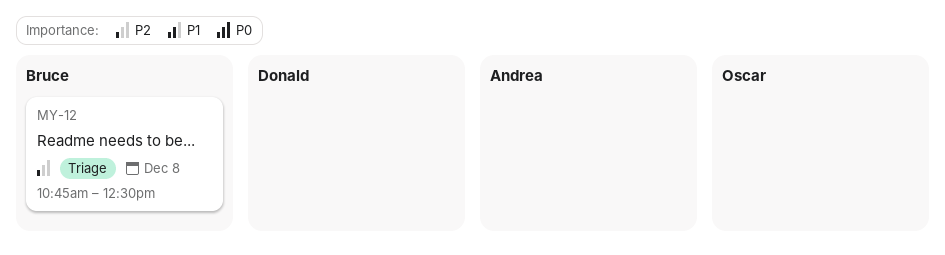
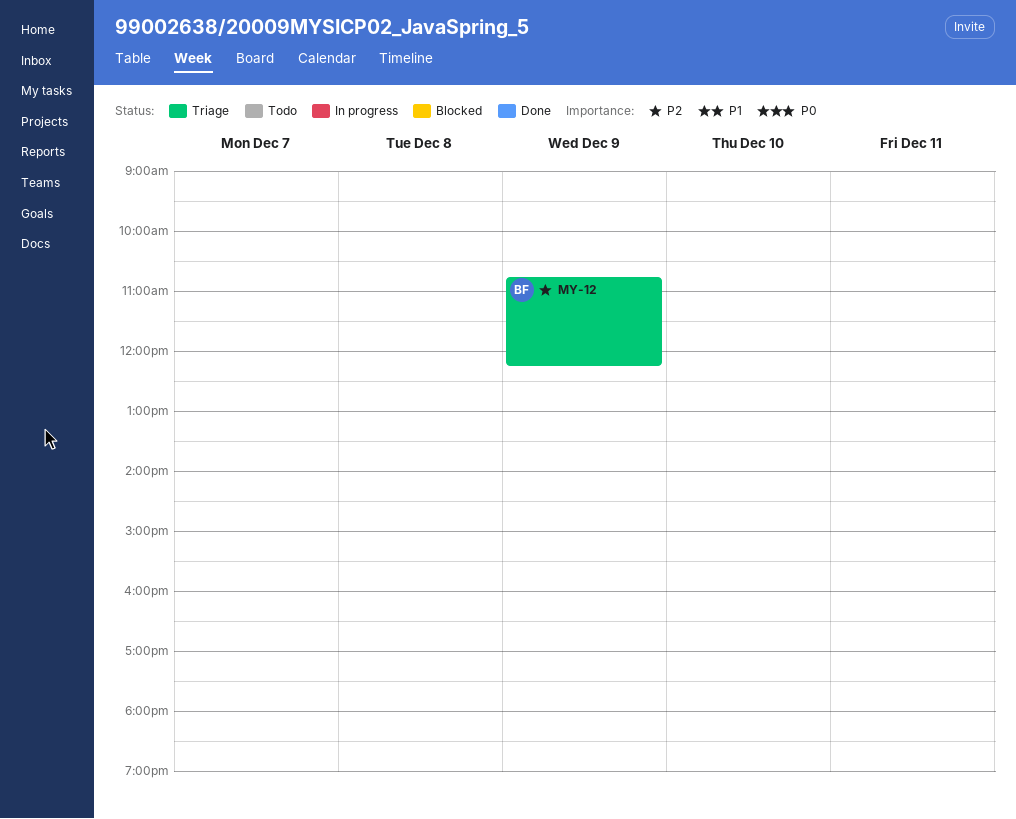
MY-12, day: Dec 8 -> Dec 9
MY-12, ends: 12:30 -> 12:15

